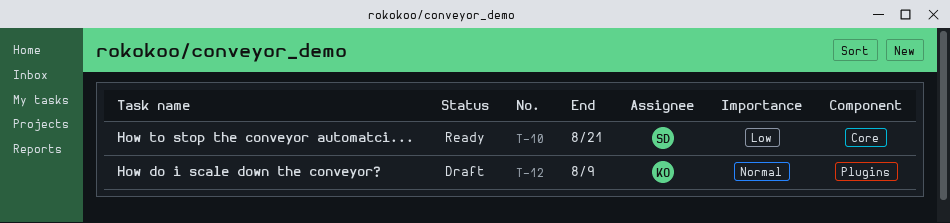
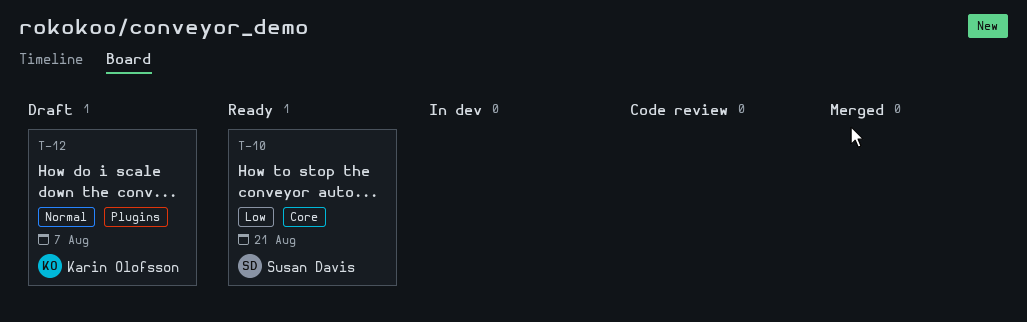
T-12, due: Aug 9 -> Aug 7

